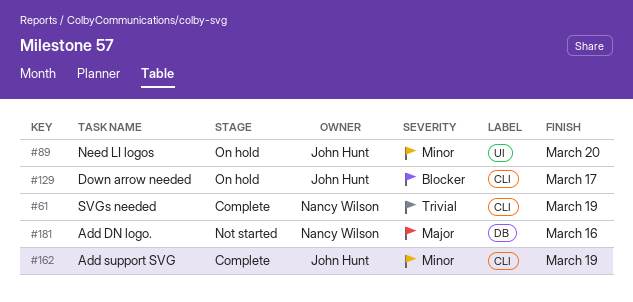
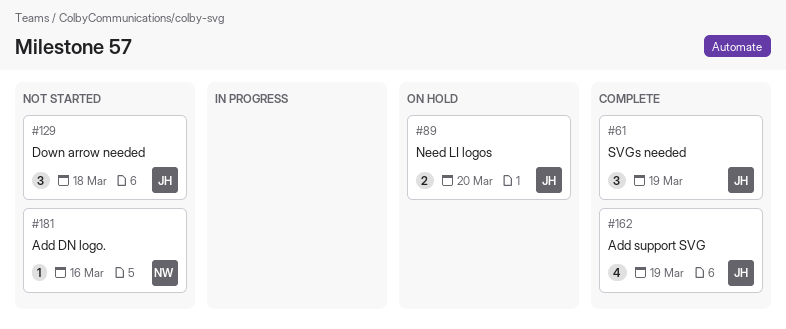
#61, owner: Nancy Wilson -> John Hunt
#129, status: On hold -> Not started
#129, due: Mar 17 -> Mar 18

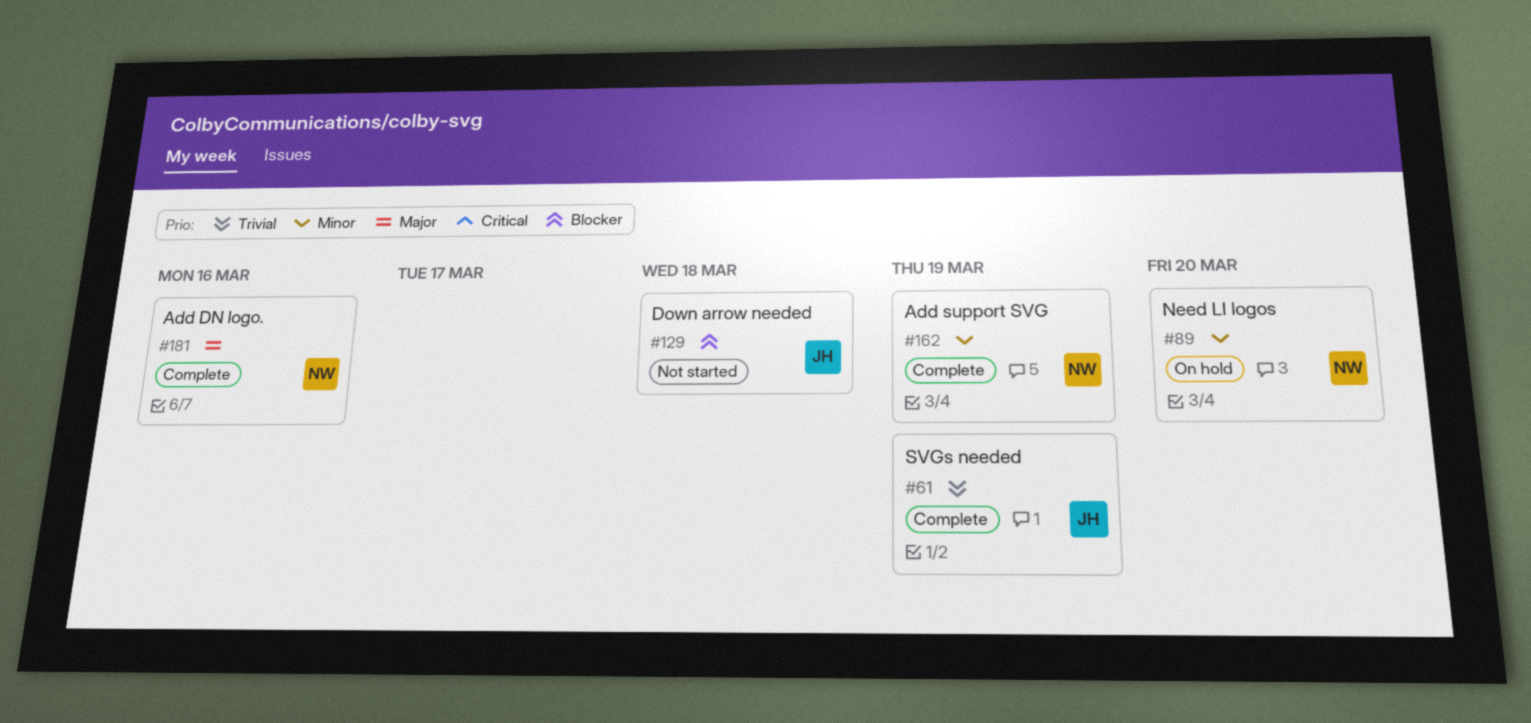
#89, owner: JH -> NW
#162, owner: JH -> NW
#181, status: Not started -> Complete

